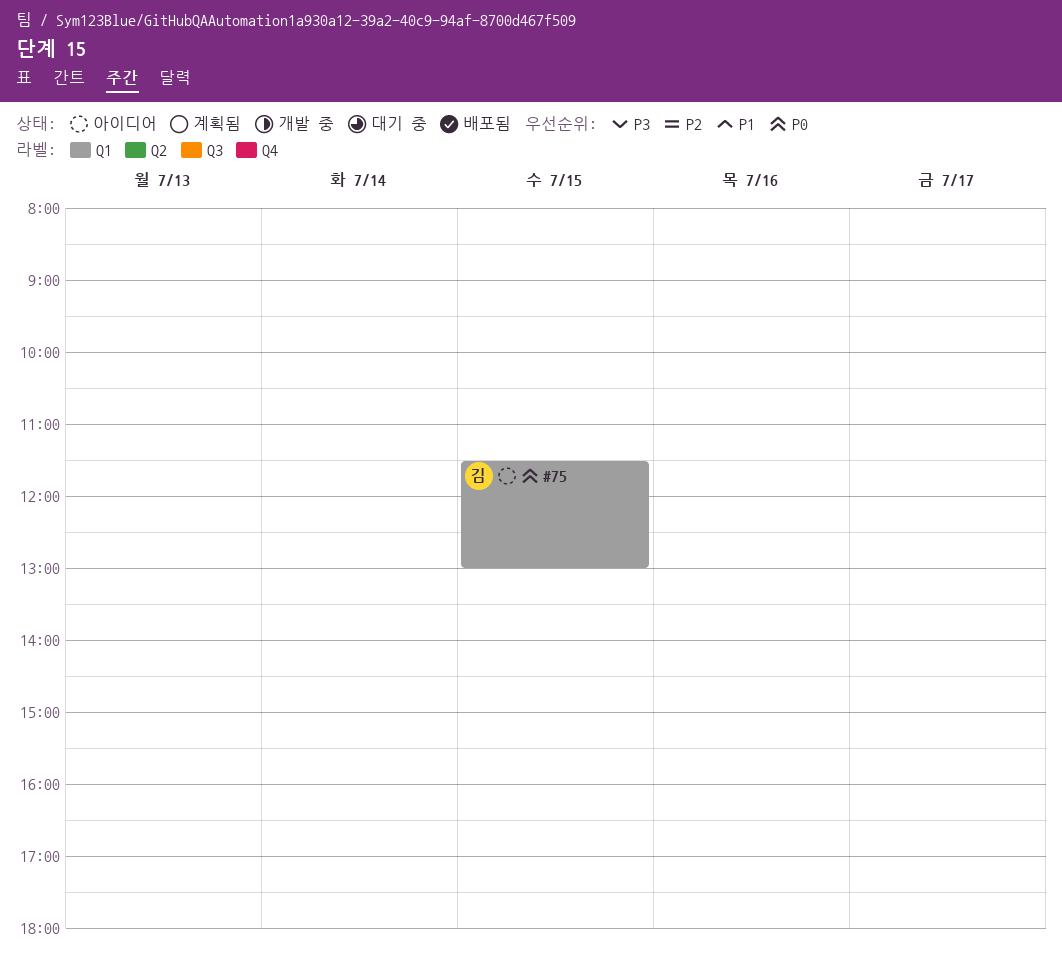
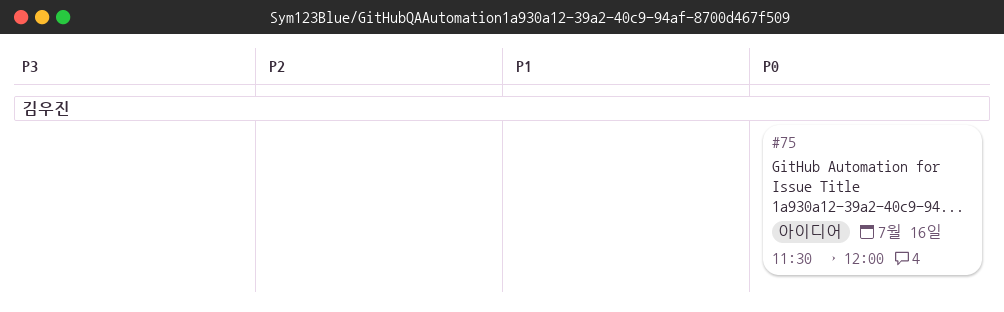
#75, day: Jul 15 -> Jul 16
#75, ends: 13:00 -> 12:00

